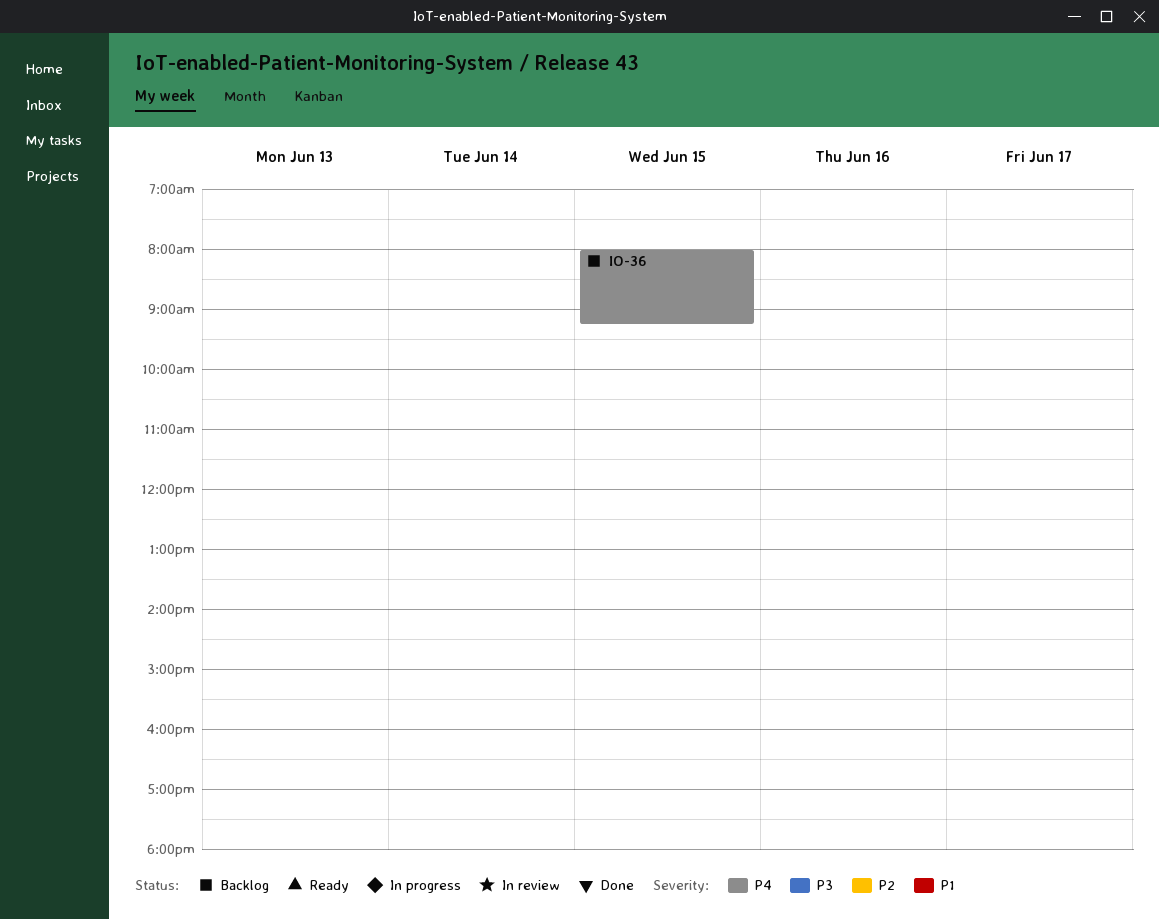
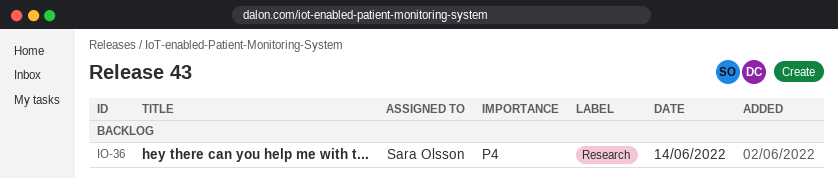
IO-36, day: Jun 15 -> Jun 14

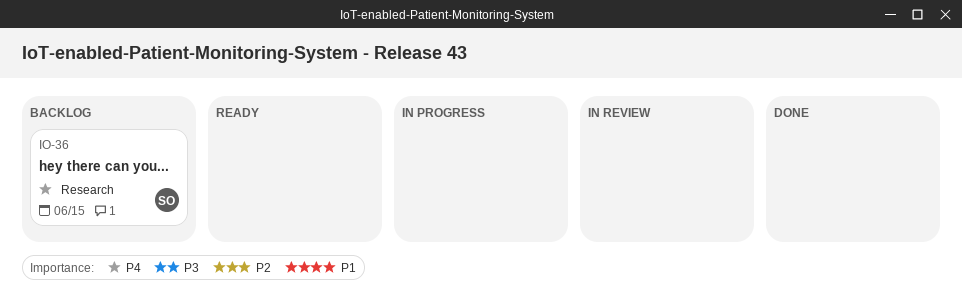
IO-36, day: Jun 14 -> Jun 15

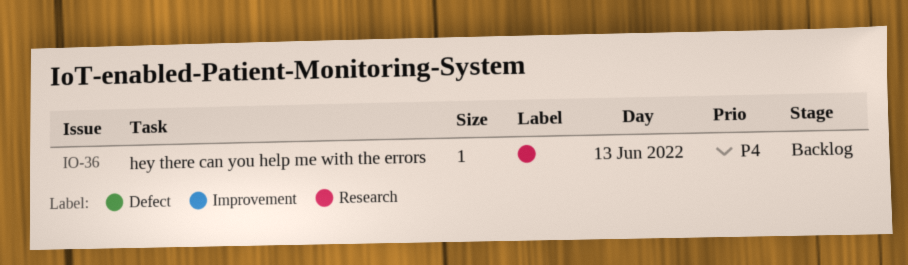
IO-36, day: Jun 15 -> Jun 13

